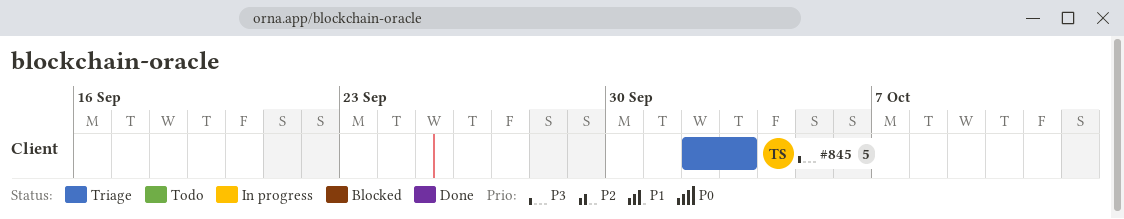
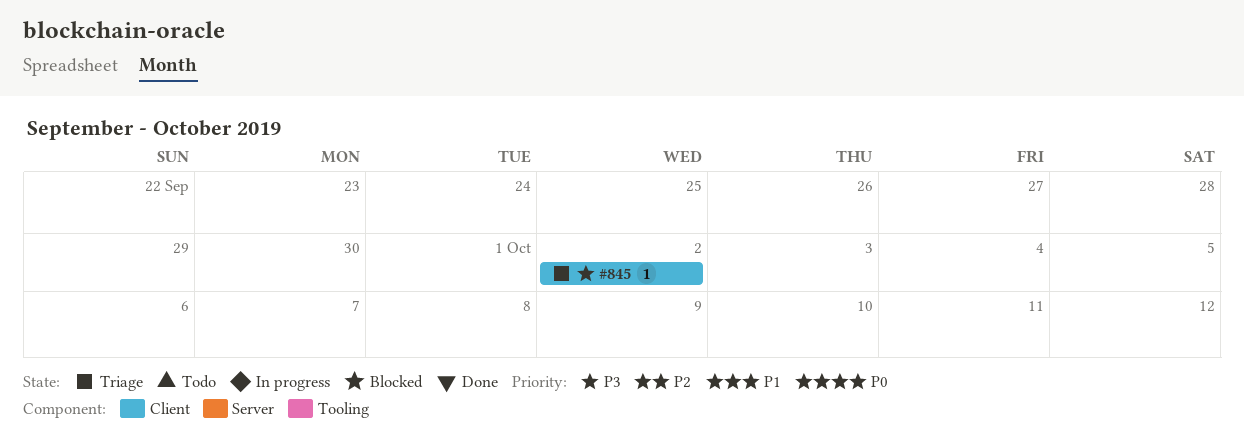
#845, estimate: 5 -> 1
#845, due: Oct 3 -> Oct 2

